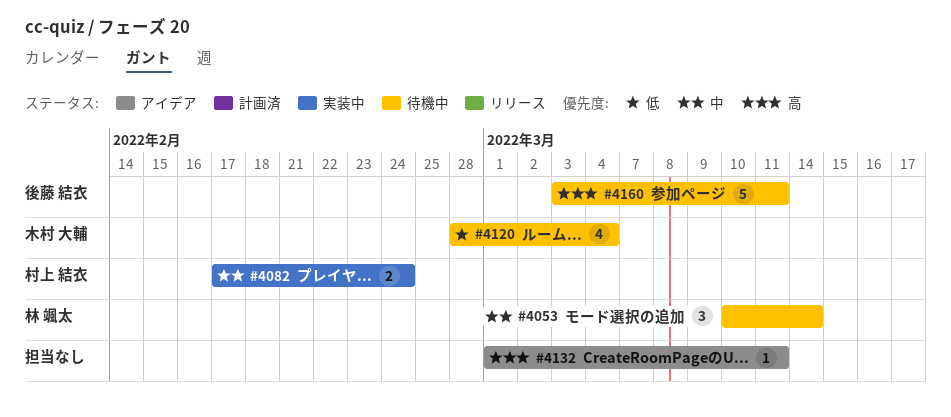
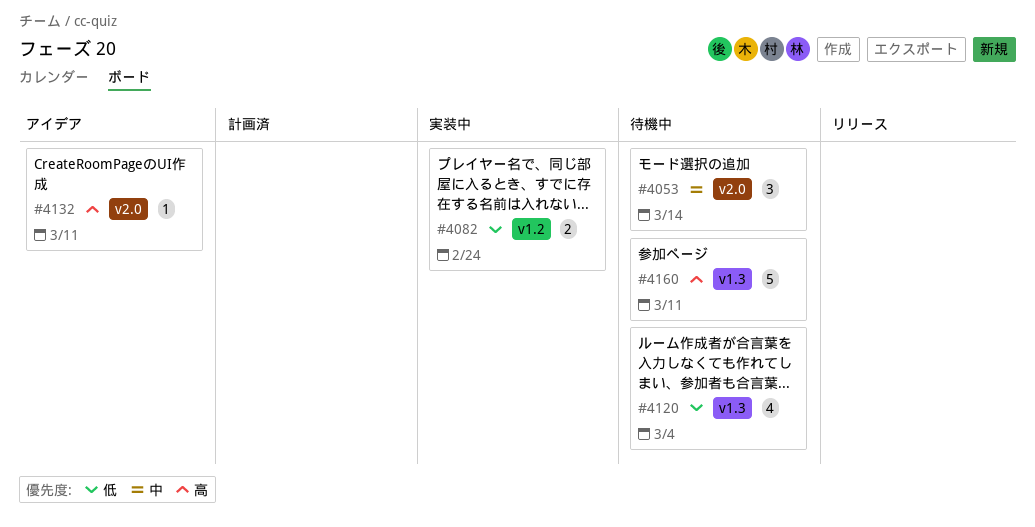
#4082, priority: 中 -> 低

